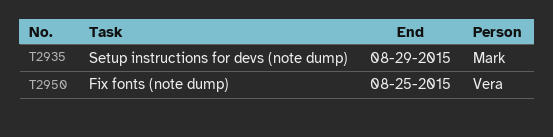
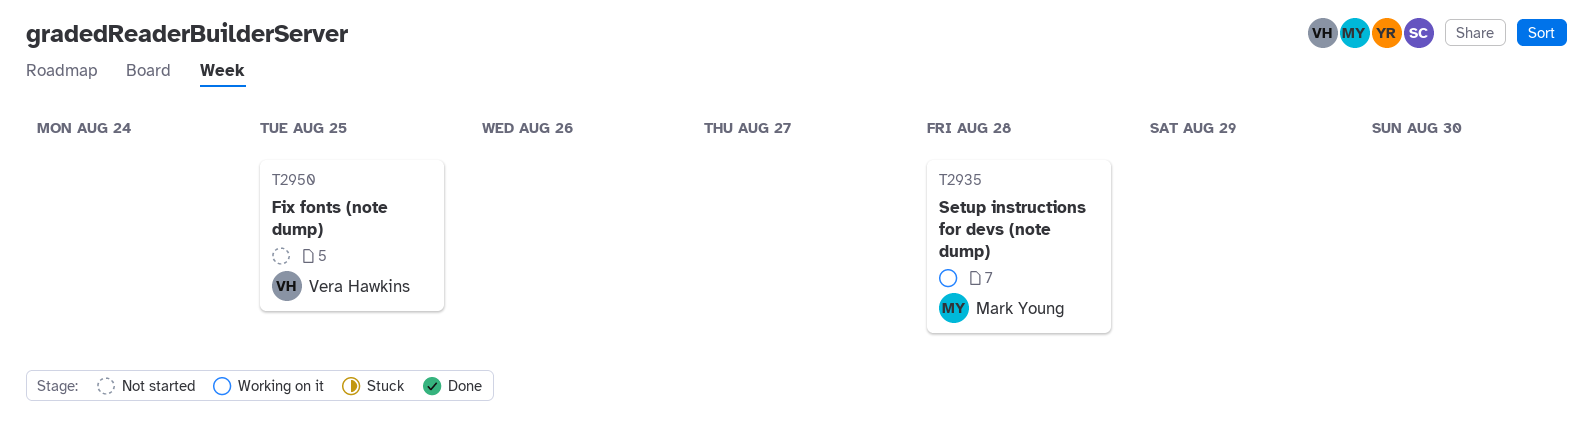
T2935, due: Aug 29 -> Aug 28

